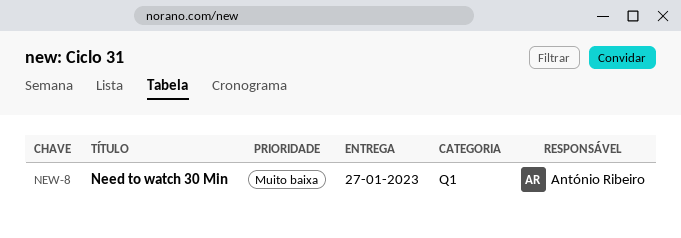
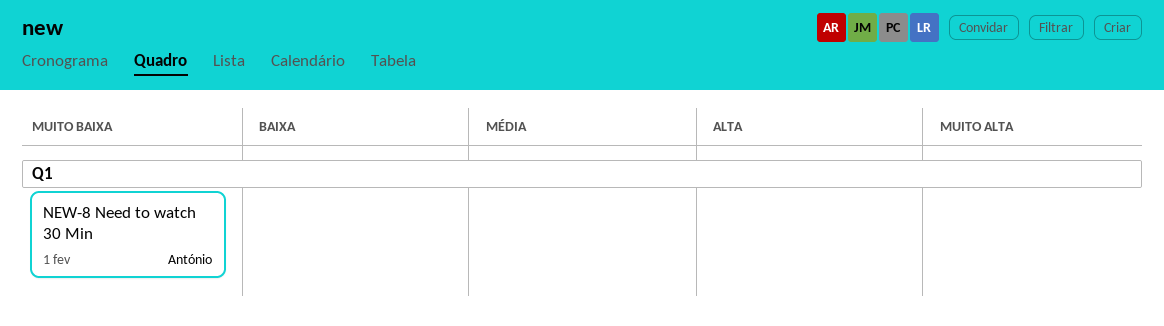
NEW-8, due: Jan 27 -> Feb 1

